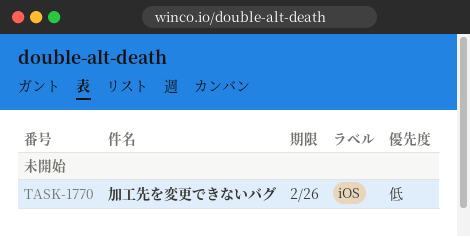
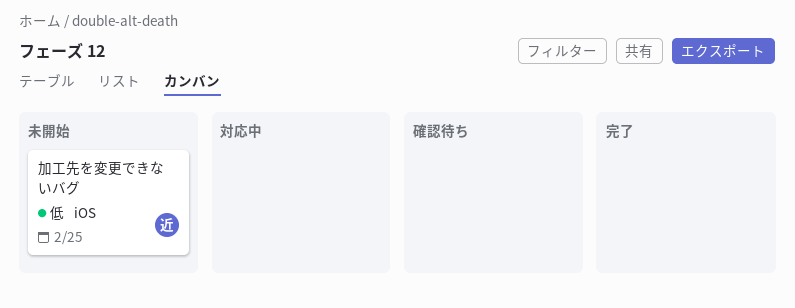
加工先を変更できないバグ, due: Feb 26 -> Feb 25

